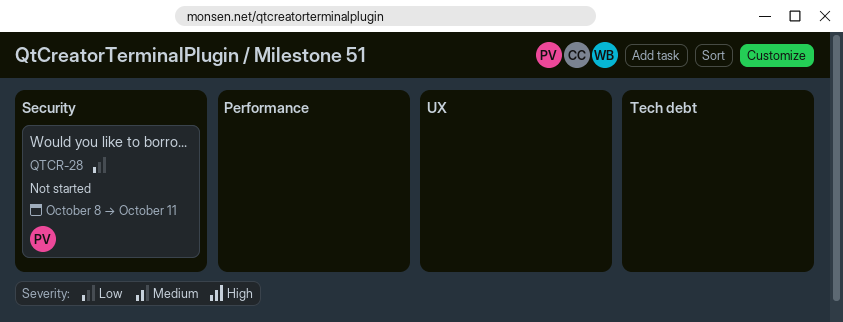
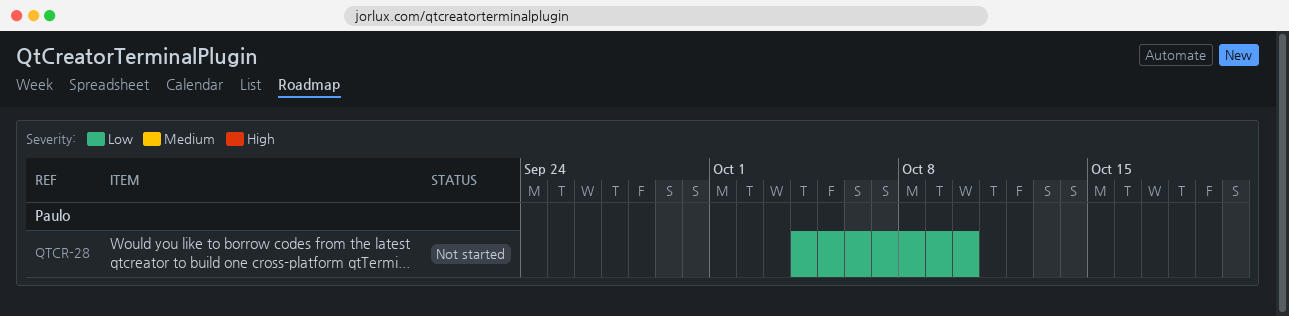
QTCR-28, start: Oct 8 -> Oct 4
QTCR-28, due: Oct 11 -> Oct 10

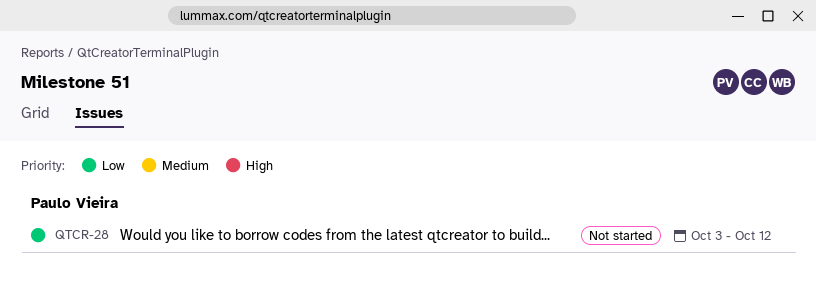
QTCR-28, start: Oct 4 -> Oct 3
QTCR-28, due: Oct 10 -> Oct 12

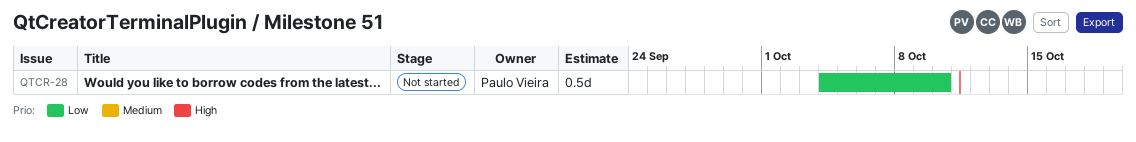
QTCR-28, start: Oct 3 -> Oct 4
QTCR-28, due: Oct 12 -> Oct 10

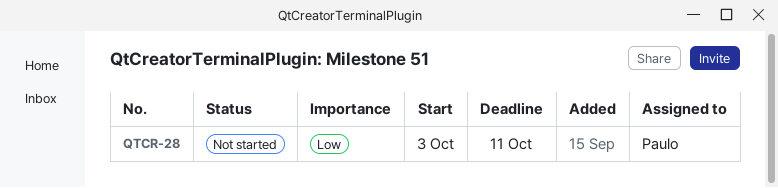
QTCR-28, start: Oct 4 -> Oct 3
QTCR-28, due: Oct 10 -> Oct 11

